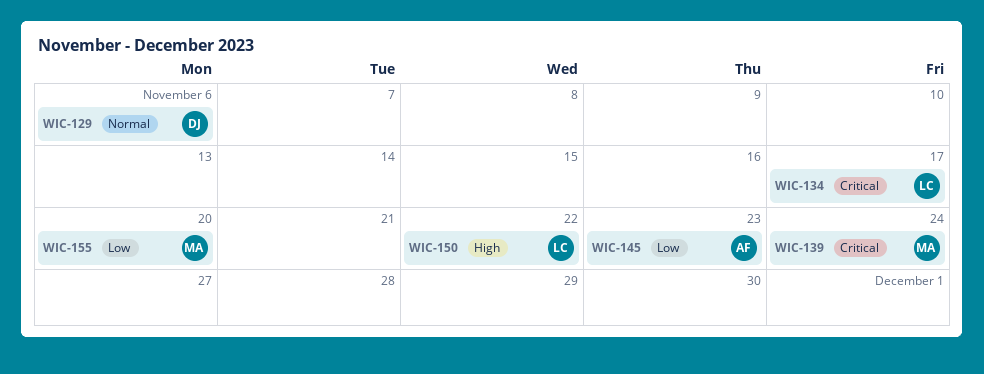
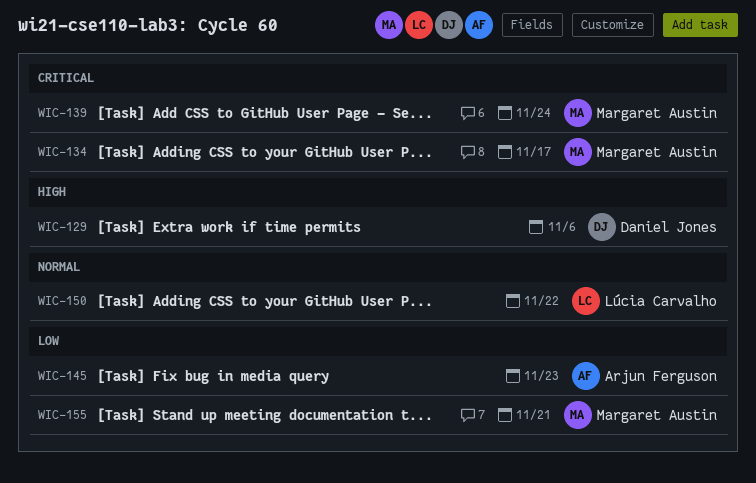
WIC-129, priority: Normal -> High
WIC-134, owner: Lúcia Carvalho -> Margaret Austin
WIC-150, priority: High -> Normal
WIC-155, due: Nov 20 -> Nov 21

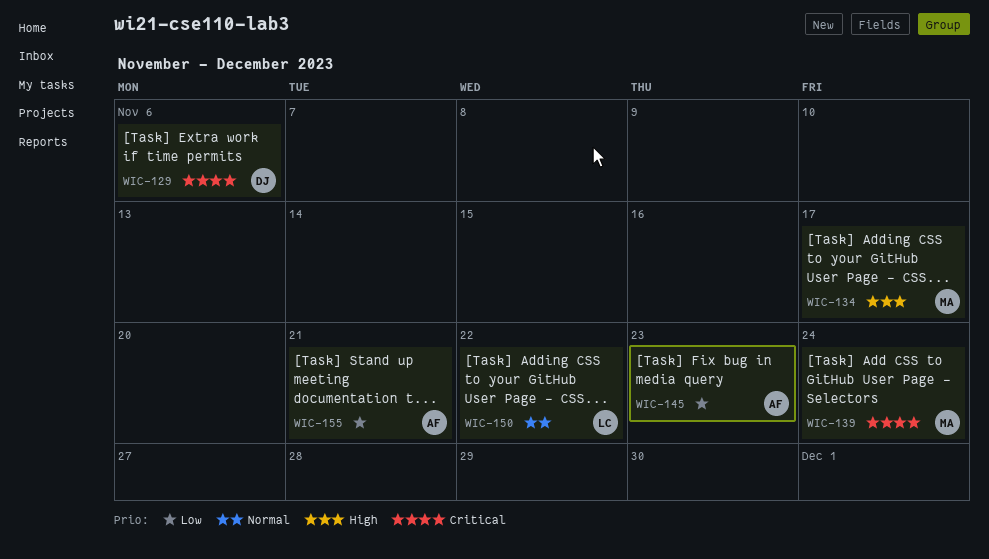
WIC-129, priority: High -> Critical
WIC-134, priority: Critical -> High
WIC-155, owner: Margaret Austin -> Arjun Ferguson

